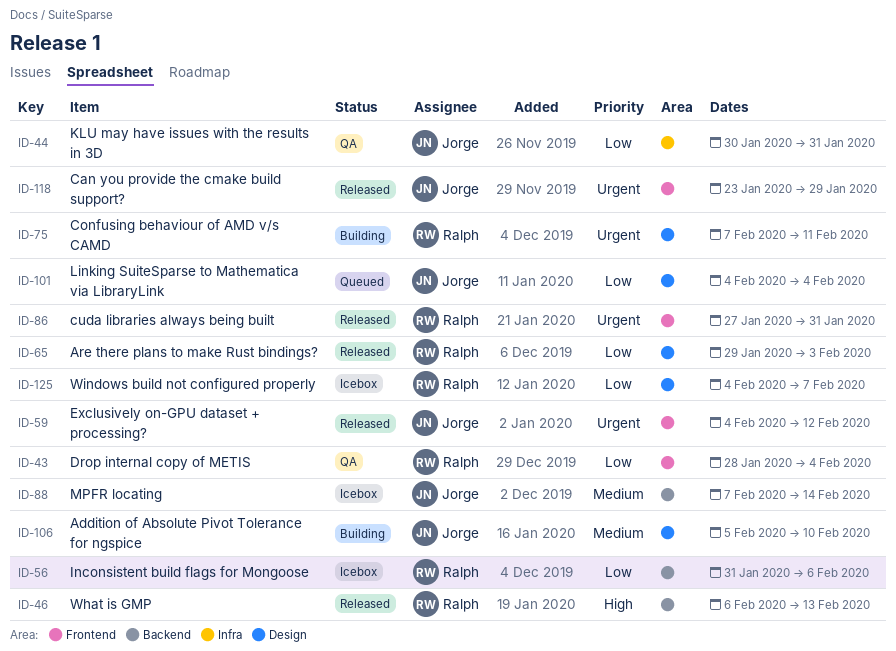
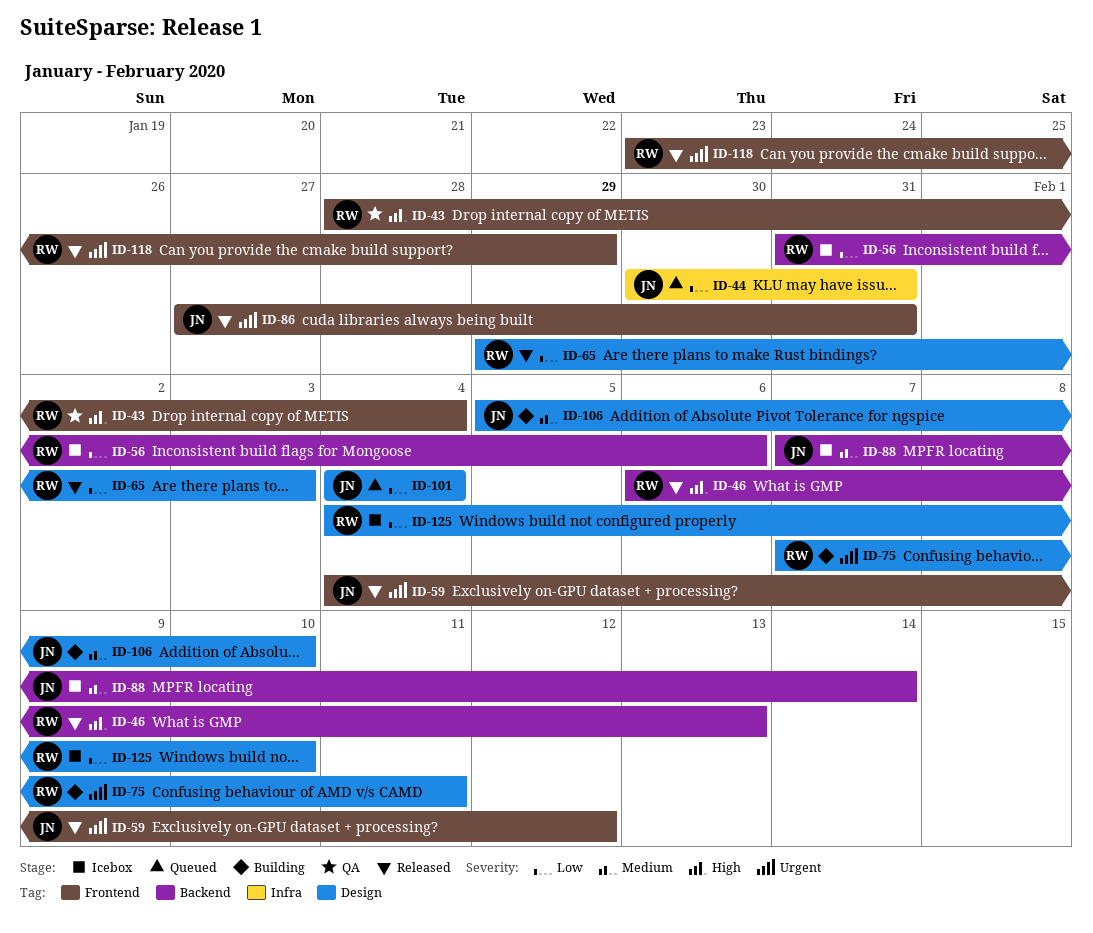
ID-43, priority: Low -> High
ID-44, status: QA -> Queued
ID-86, owner: Ralph -> Jorge
ID-118, owner: Jorge -> Ralph
ID-125, due: Feb 7 -> Feb 10

